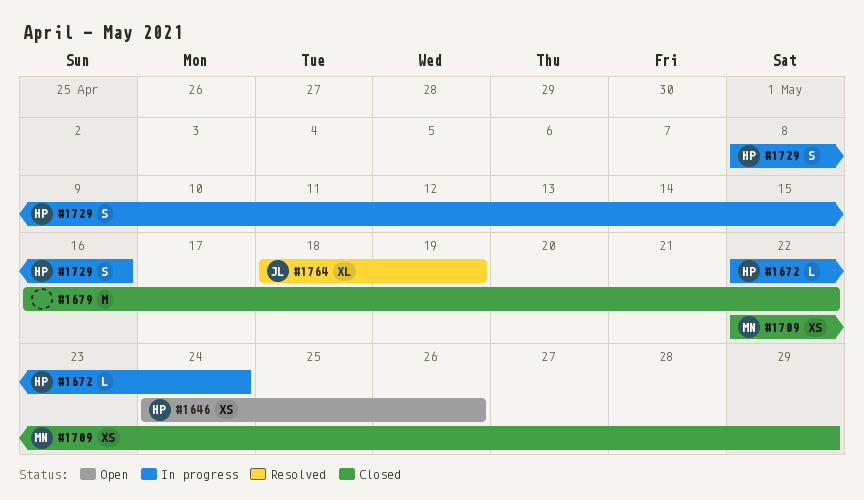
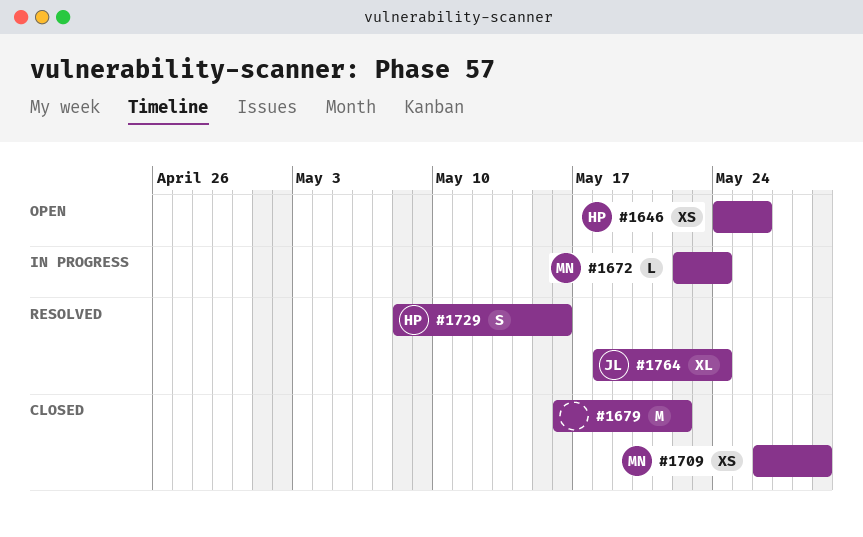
#1672, owner: HP -> MN
#1709, start: May 22 -> May 26
#1729, status: In progress -> Resolved
#1764, due: May 19 -> May 24

